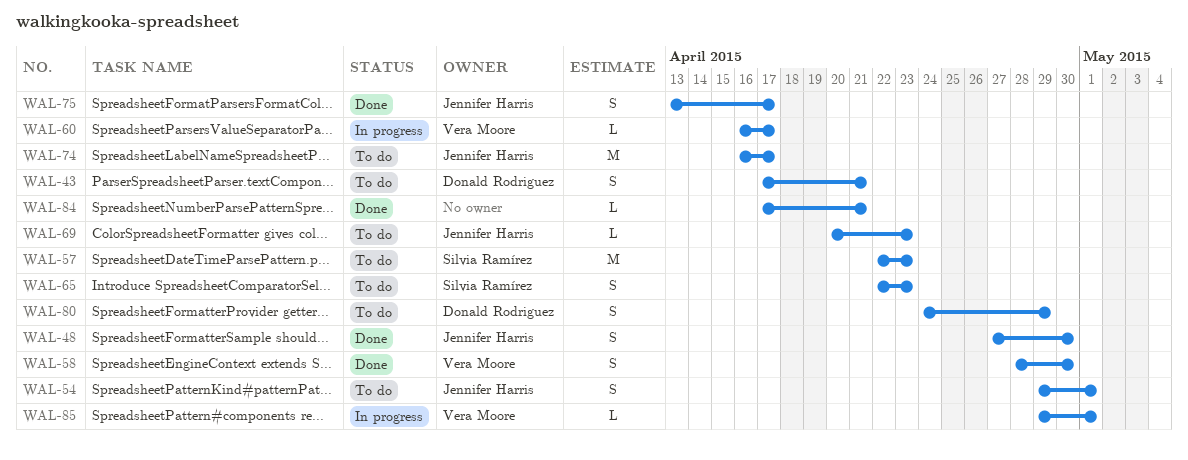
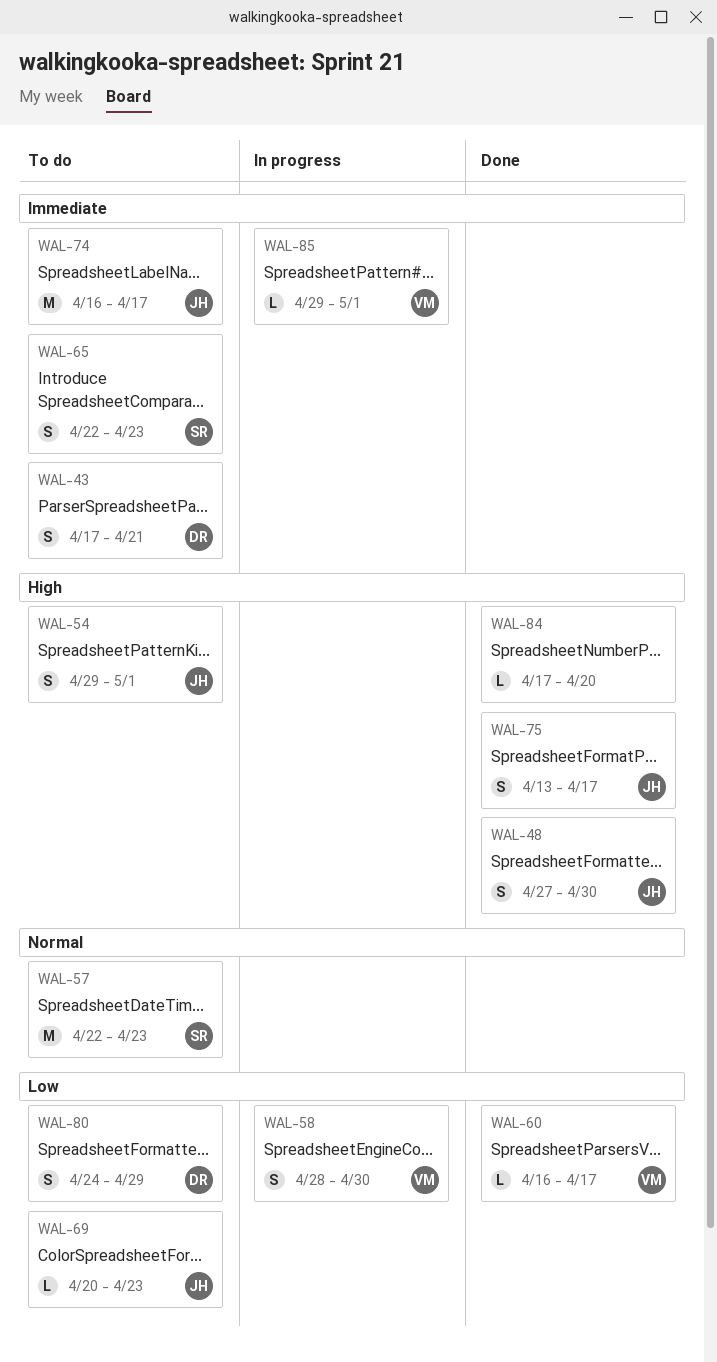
WAL-58, status: Done -> In progress
WAL-60, status: In progress -> Done
WAL-84, due: Apr 21 -> Apr 20

